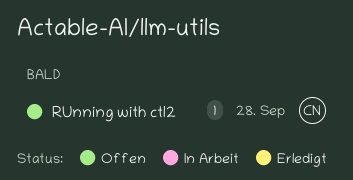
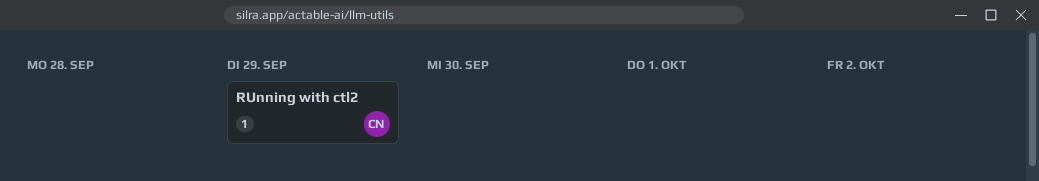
RUnning with ctl2, due: Sep 28 -> Sep 29

